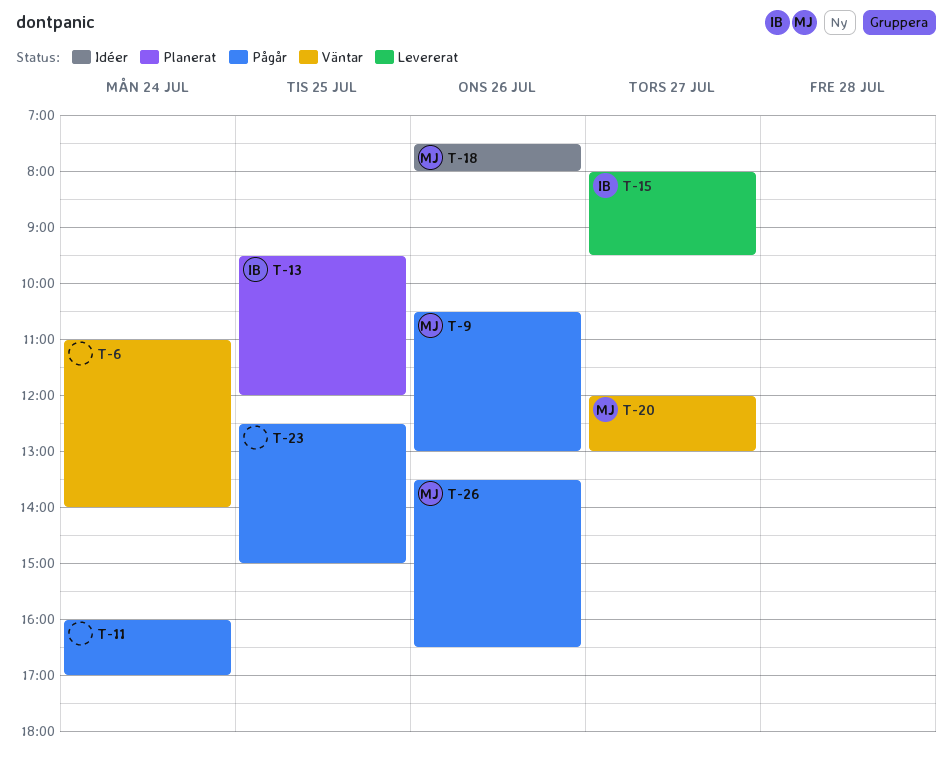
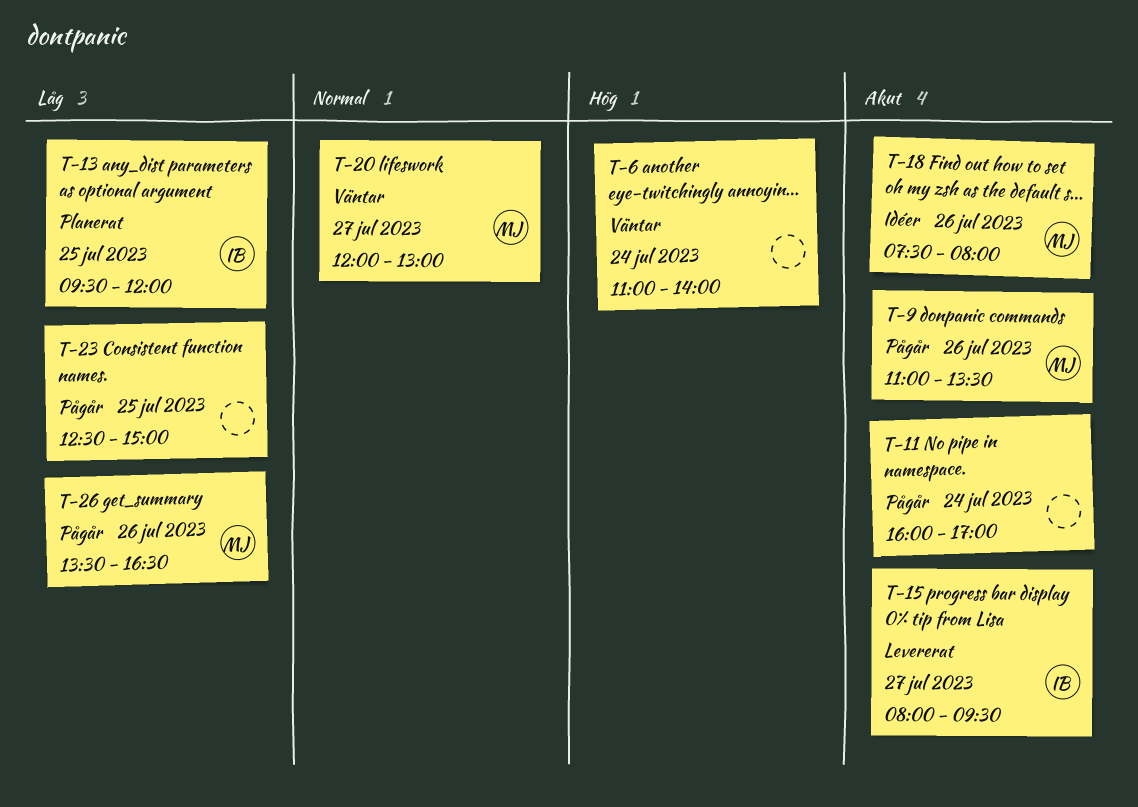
T-9, begins: 10:30 -> 11:00
T-9, ends: 13:00 -> 13:30

